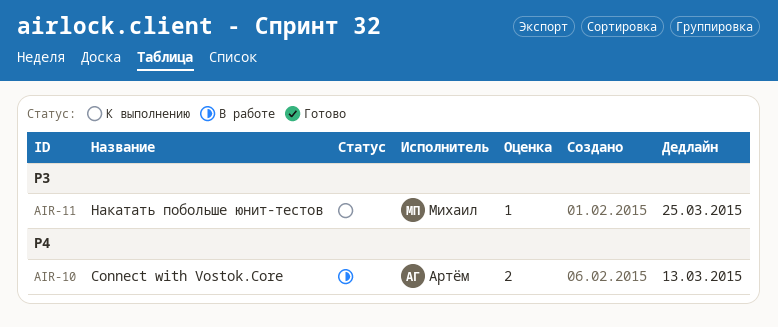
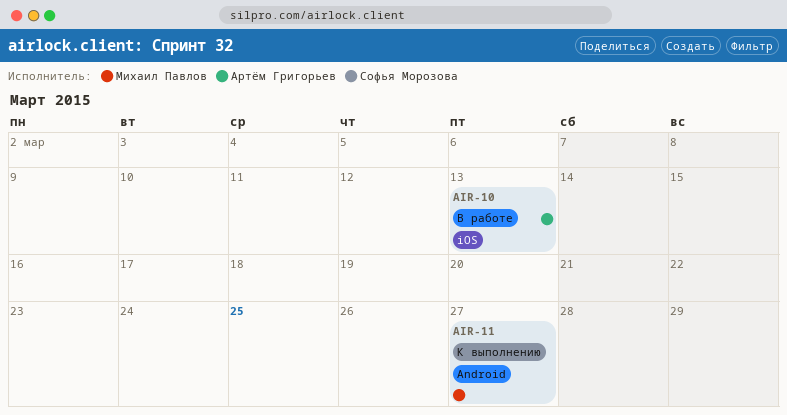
AIR-11, due: Mar 25 -> Mar 27

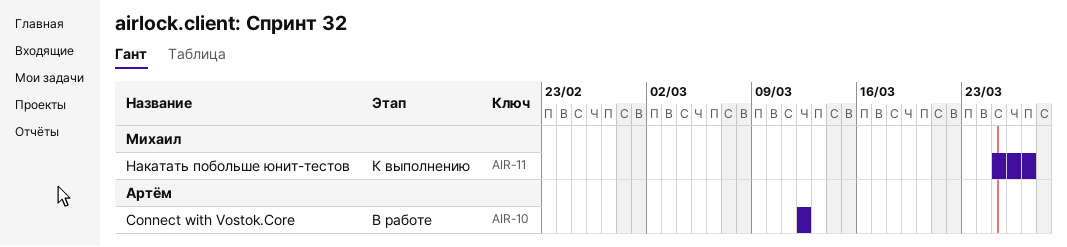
AIR-10, due: Mar 13 -> Mar 12

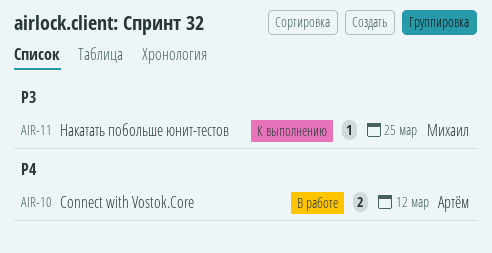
AIR-11, due: Mar 27 -> Mar 25

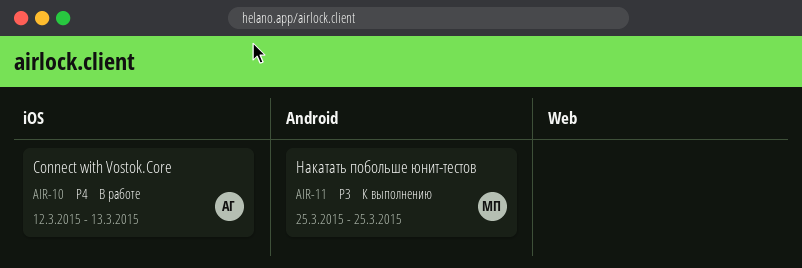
AIR-10, due: Mar 12 -> Mar 13

